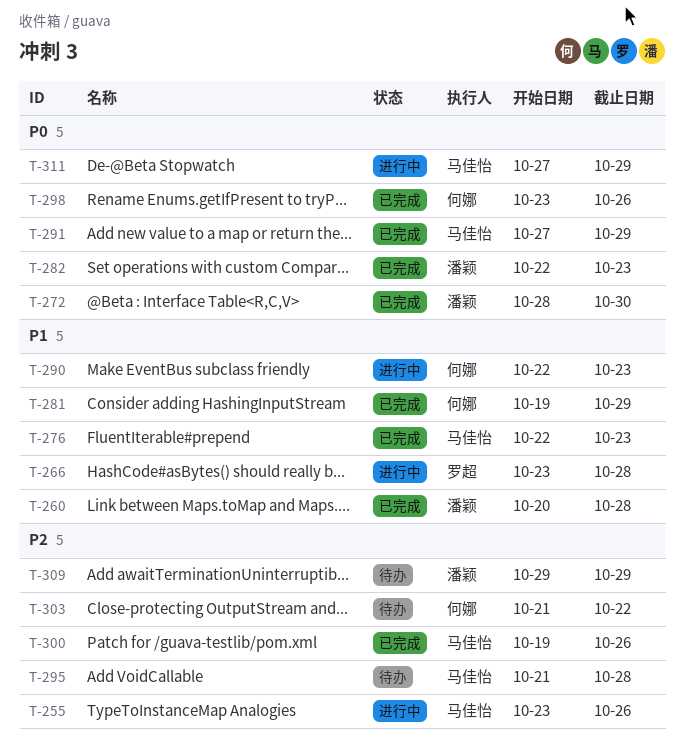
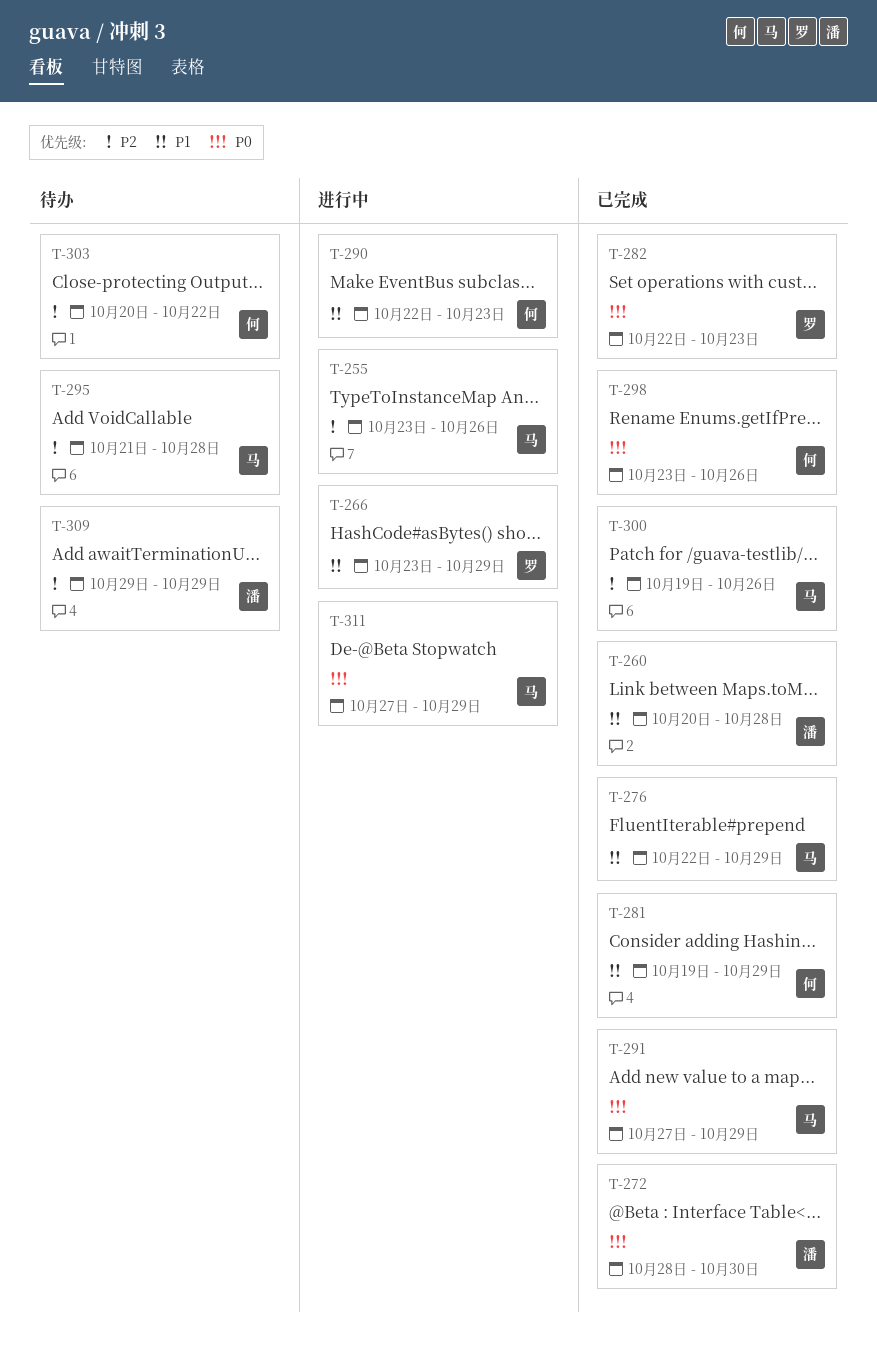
T-266, due: Oct 28 -> Oct 29
T-276, due: Oct 23 -> Oct 29
T-282, owner: 潘颖 -> 罗超
T-303, start: Oct 21 -> Oct 20

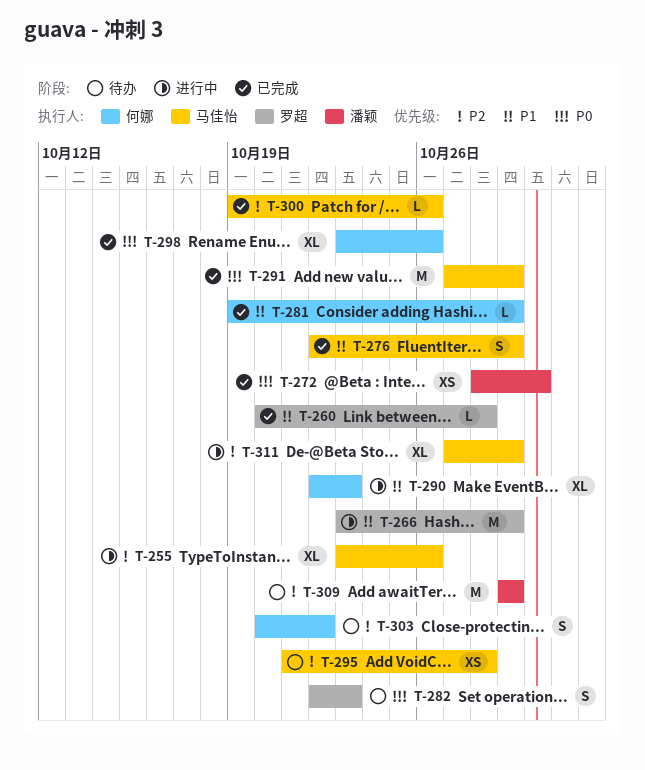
T-260, owner: 潘颖 -> 罗超
T-282, status: 已完成 -> 待办
T-311, priority: P0 -> P2

